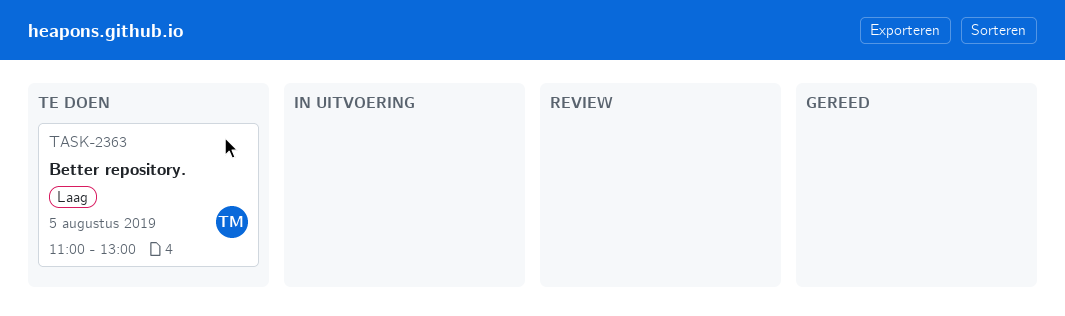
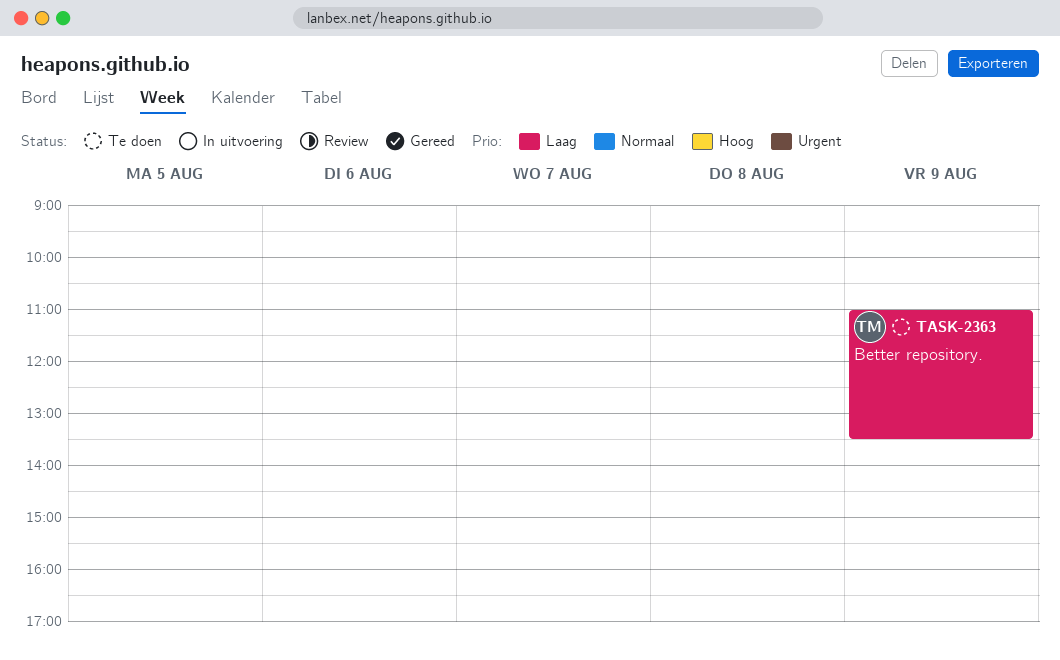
TASK-2363, day: Aug 5 -> Aug 9
TASK-2363, ends: 13:00 -> 13:30

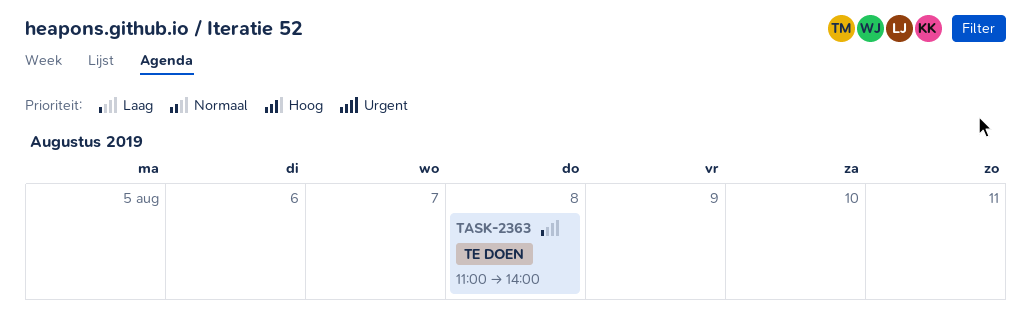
TASK-2363, day: Aug 9 -> Aug 8
TASK-2363, ends: 13:30 -> 14:00

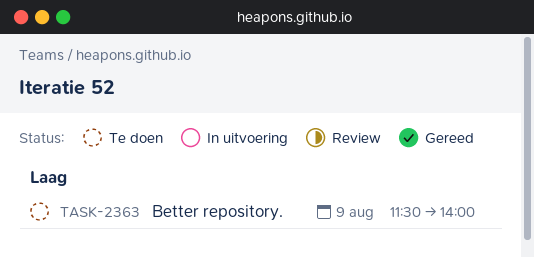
TASK-2363, day: Aug 8 -> Aug 9
TASK-2363, begins: 11:00 -> 11:30

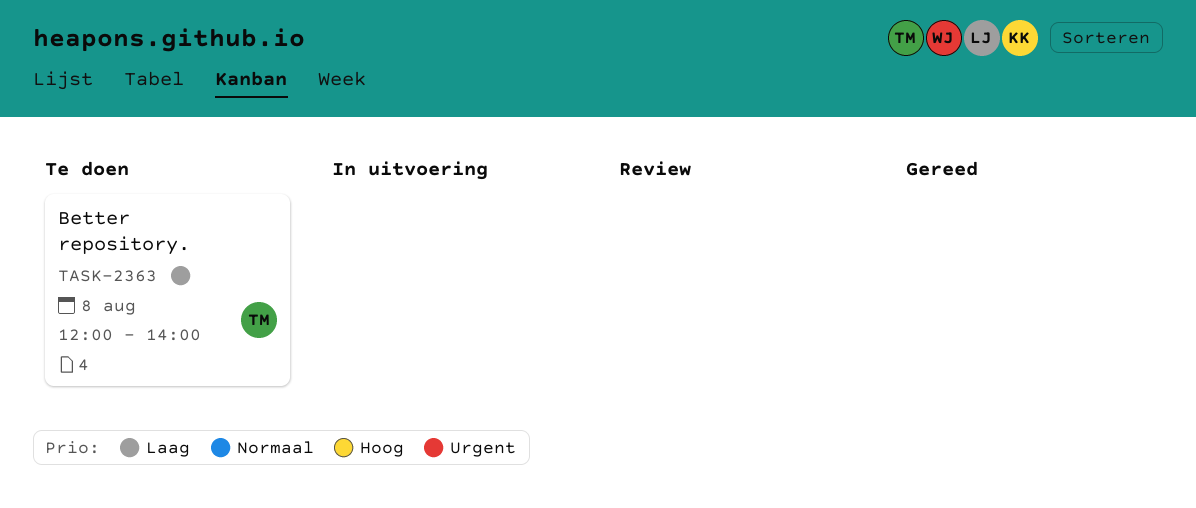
TASK-2363, day: Aug 9 -> Aug 8
TASK-2363, begins: 11:30 -> 12:00

